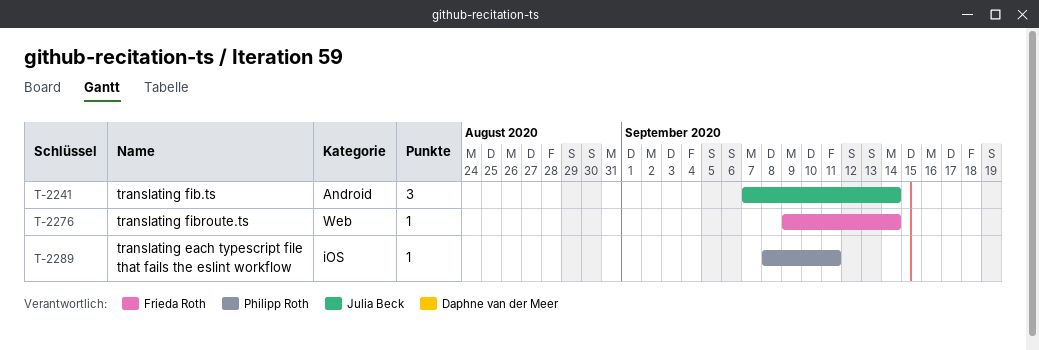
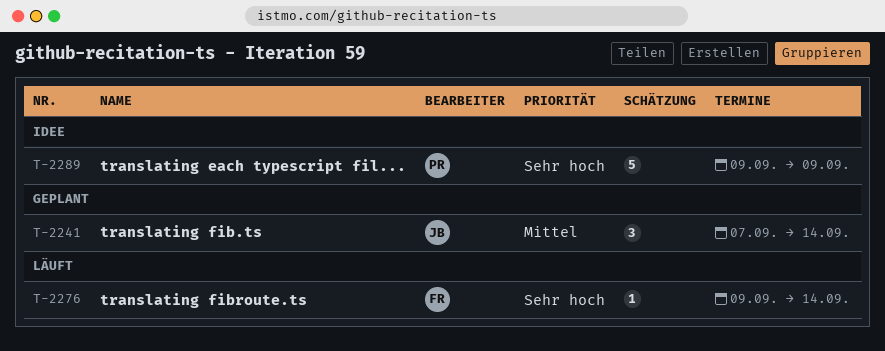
T-2289, estimate: 1 -> 5
T-2289, start: Sep 8 -> Sep 9
T-2289, due: Sep 11 -> Sep 9

